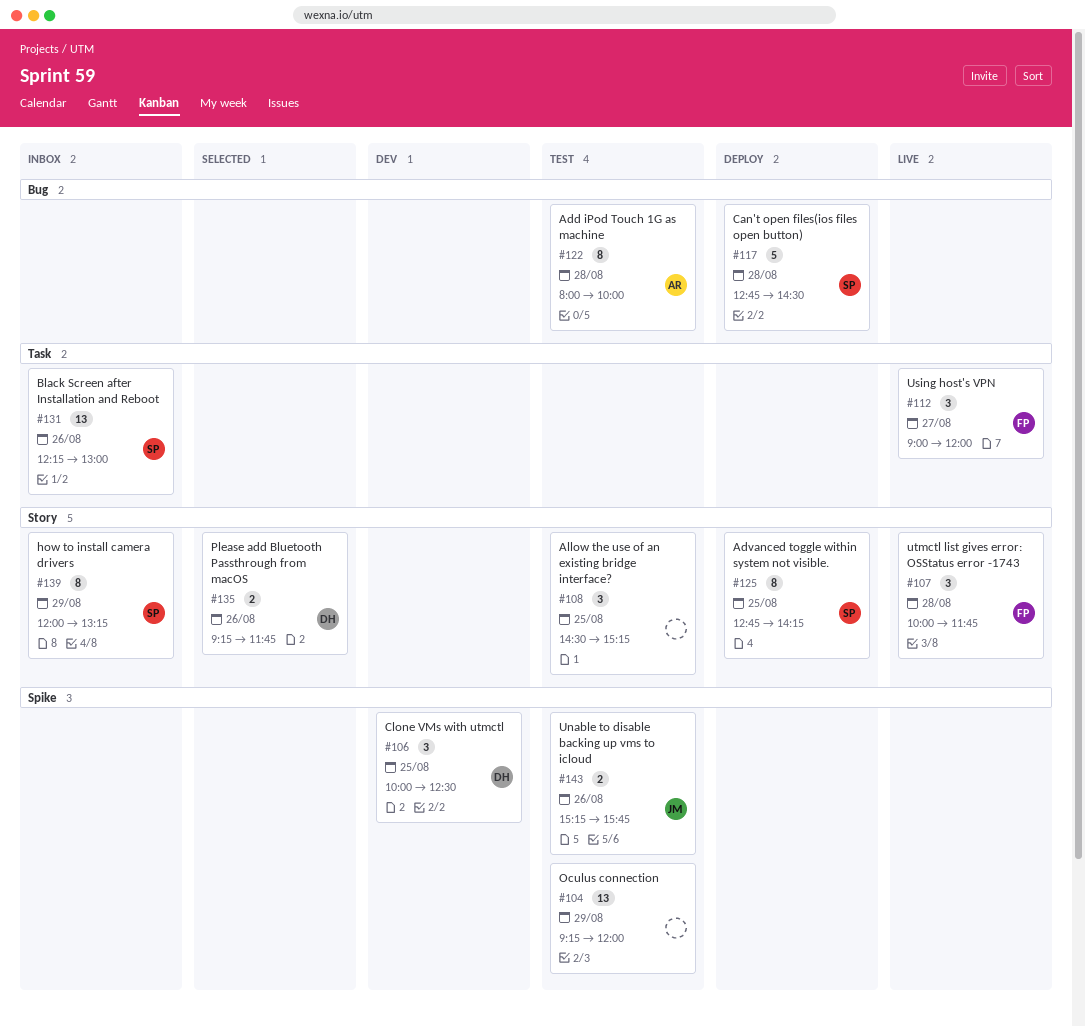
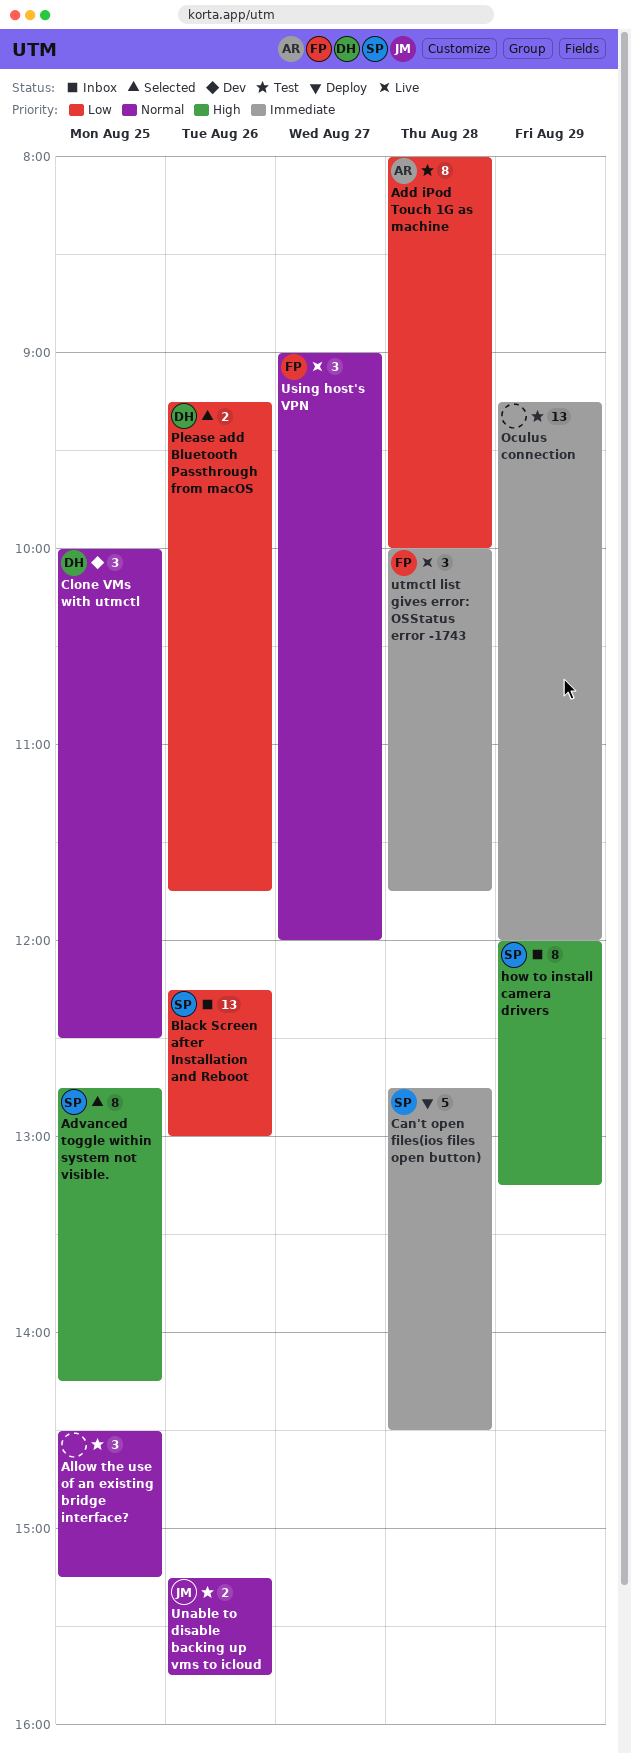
Advanced toggle within system not visible., status: Deploy -> Selected

